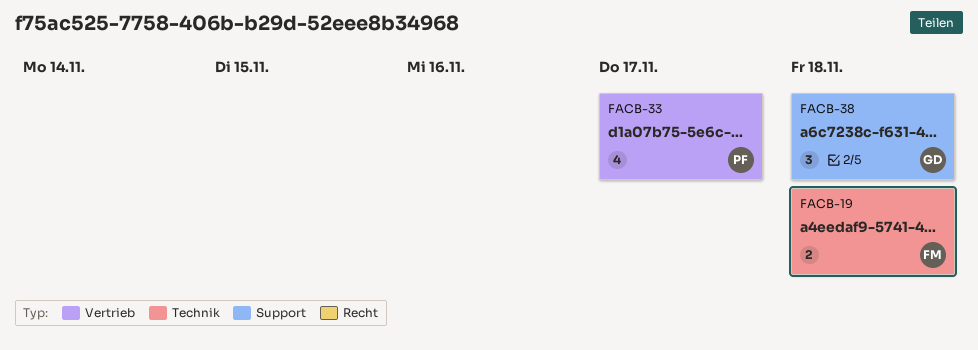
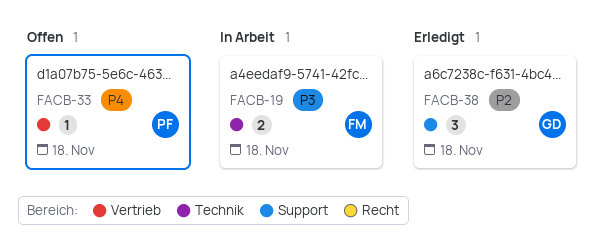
FACB-33, estimate: 4 -> 1
FACB-33, due: Nov 17 -> Nov 18

